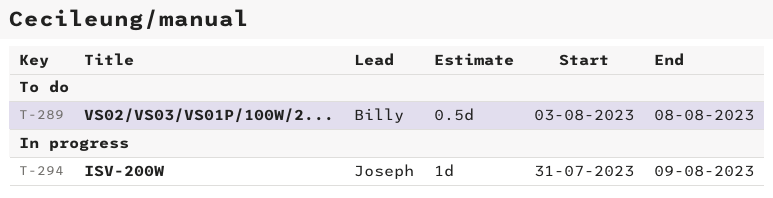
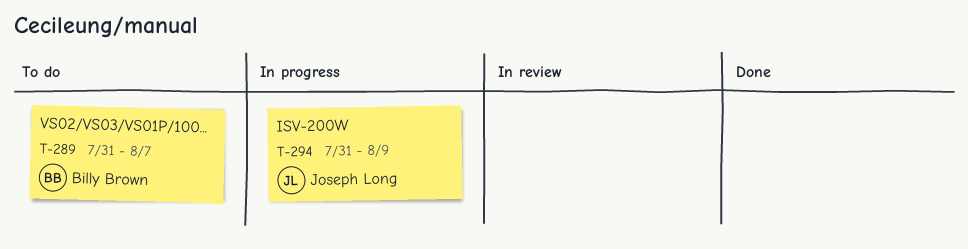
T-289, start: Aug 3 -> Jul 31
T-289, due: Aug 8 -> Aug 7

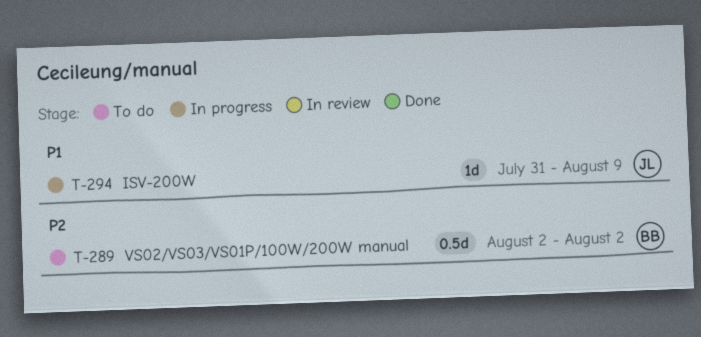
T-289, start: Jul 31 -> Aug 2
T-289, due: Aug 7 -> Aug 2

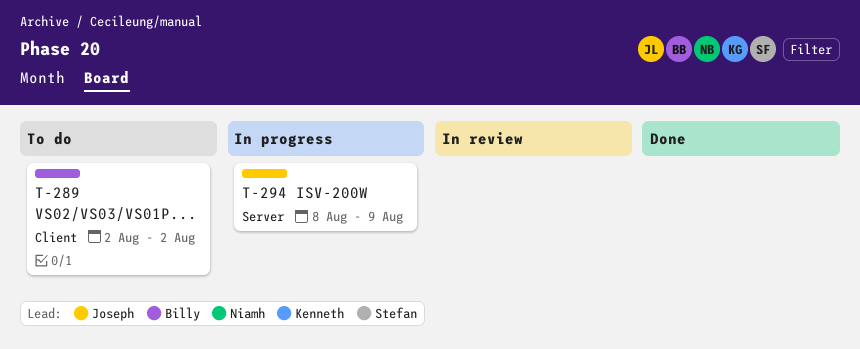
T-294, start: Jul 31 -> Aug 8

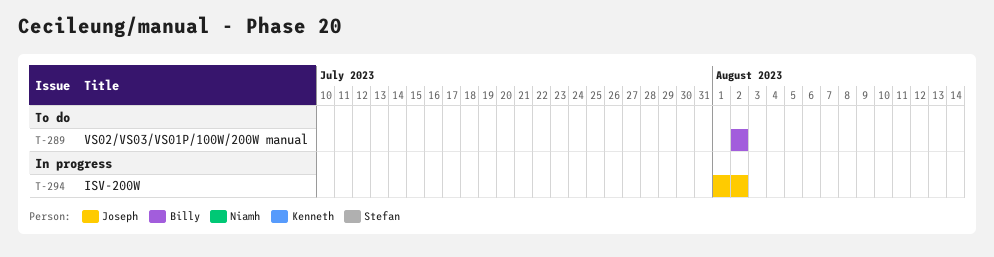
T-294, start: Aug 8 -> Aug 1
T-294, due: Aug 9 -> Aug 2

